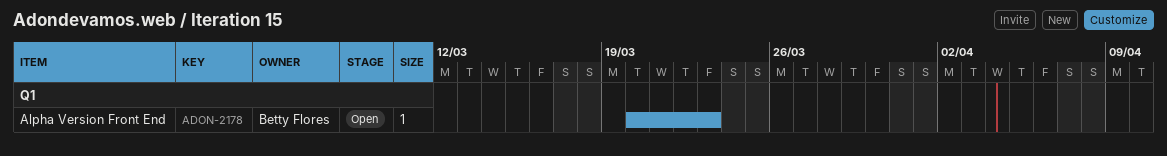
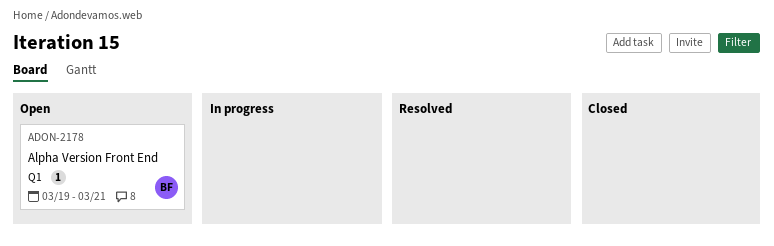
ADON-2178, start: Mar 20 -> Mar 19
ADON-2178, due: Mar 23 -> Mar 21

